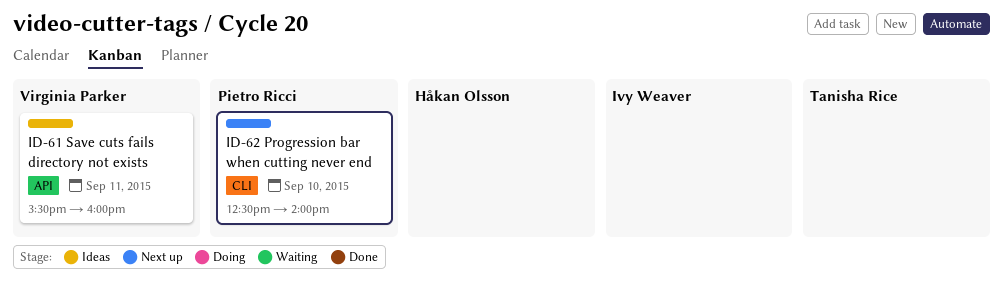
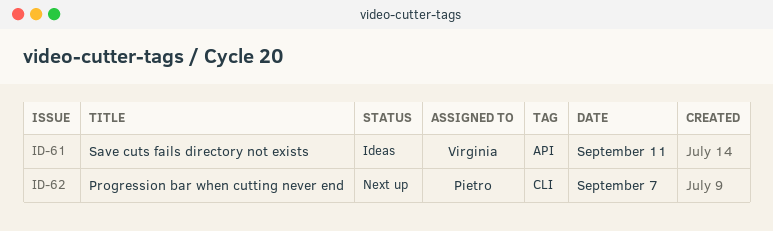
ID-62, day: Sep 10 -> Sep 7

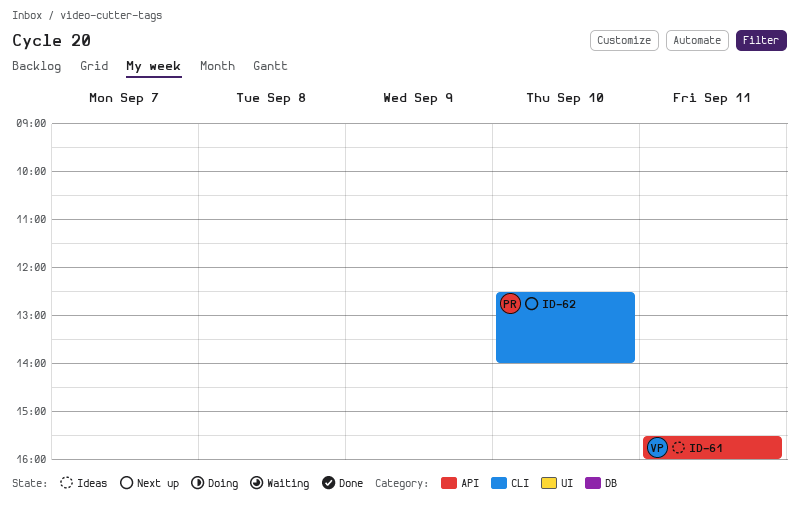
ID-62, day: Sep 7 -> Sep 10

